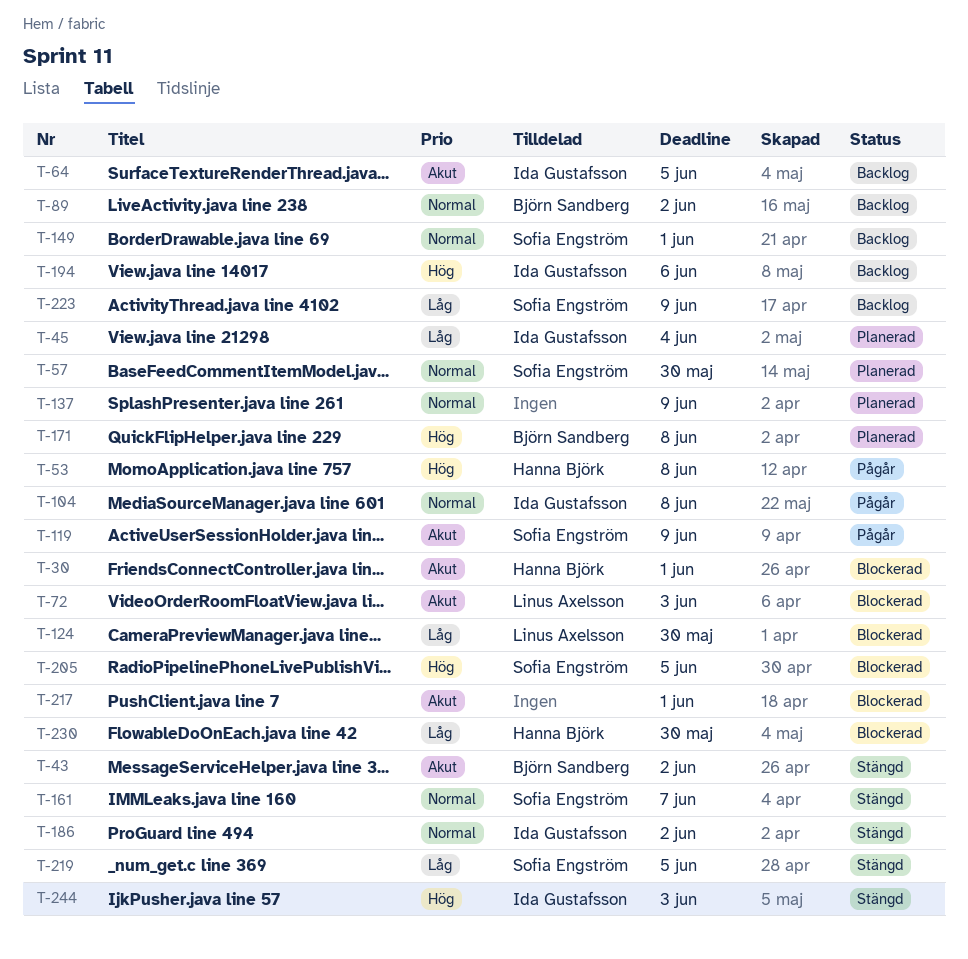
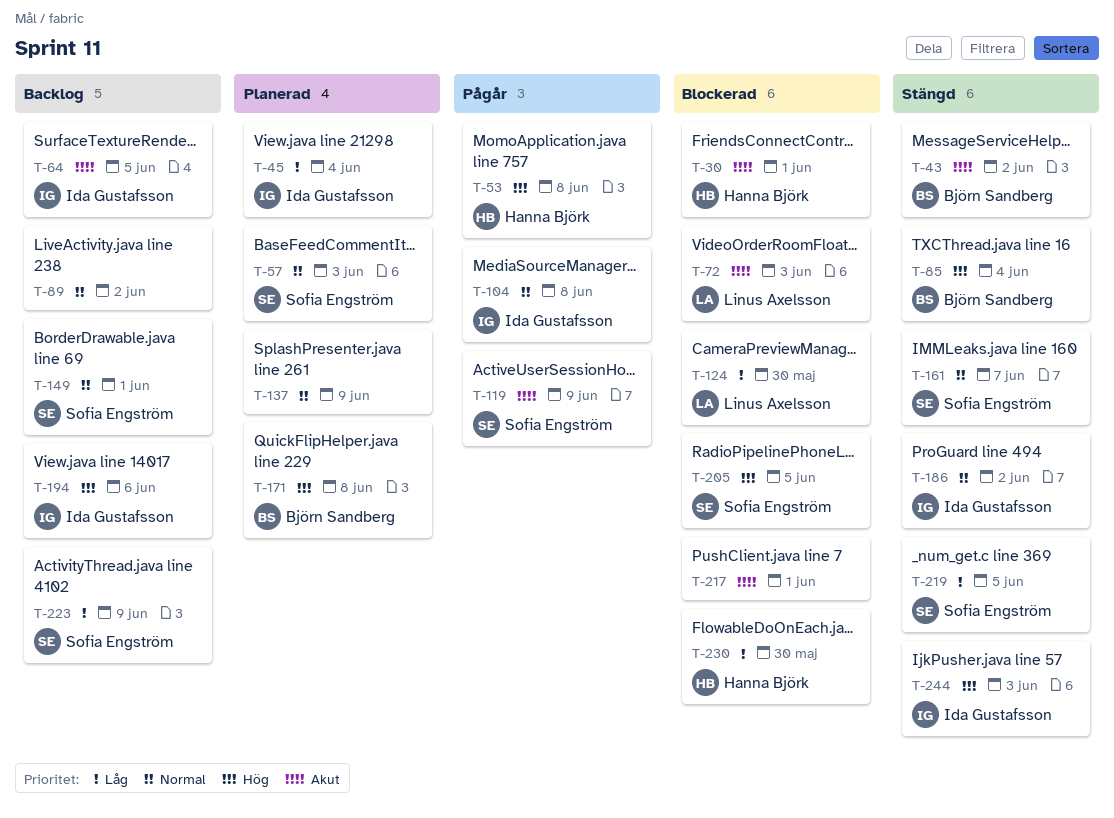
T-57, due: May 30 -> Jun 3
T-85: none -> present
T-89, owner: Björn Sandberg -> none

